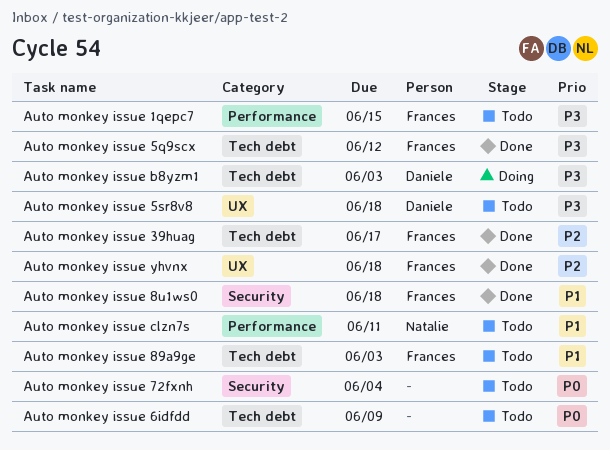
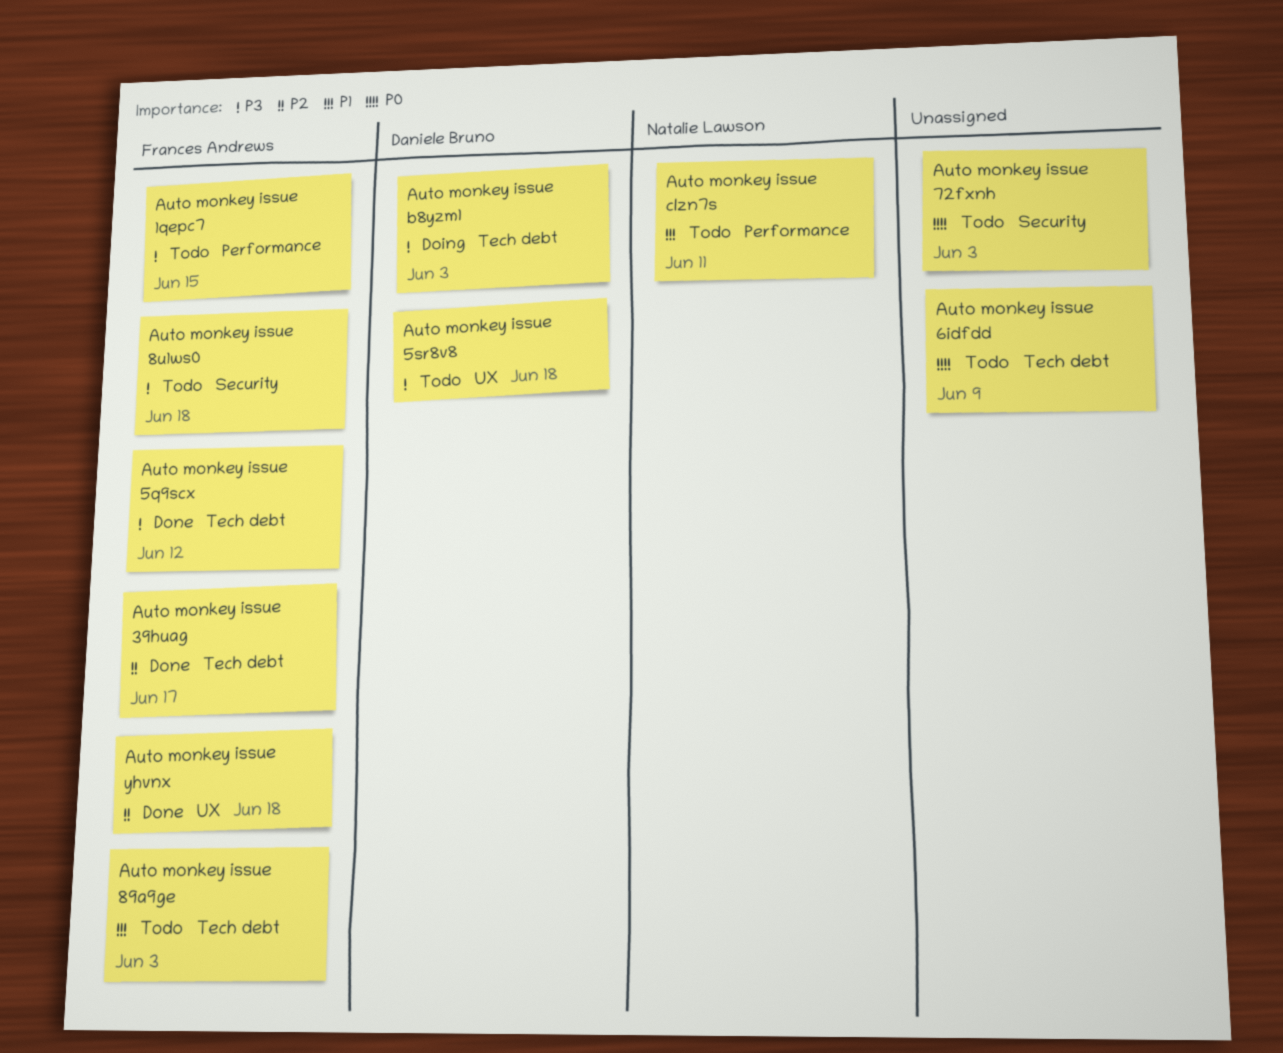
Auto monkey issue 72fxnh, due: Jun 4 -> Jun 3
Auto monkey issue 8u1ws0, status: Done -> Todo
Auto monkey issue 8u1ws0, priority: P1 -> P3

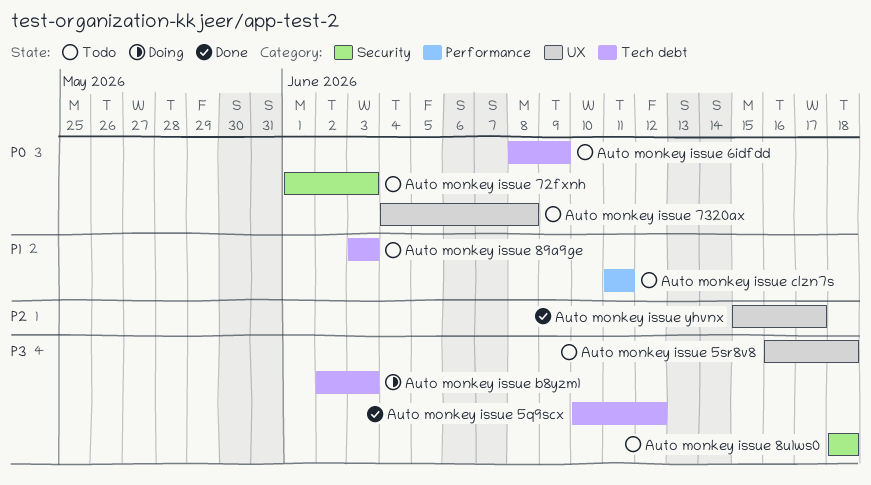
Auto monkey issue 1qepc7: present -> none
Auto monkey issue 39huag: present -> none
Auto monkey issue 7320ax: none -> present
Auto monkey issue yhvnx, due: Jun 18 -> Jun 17

